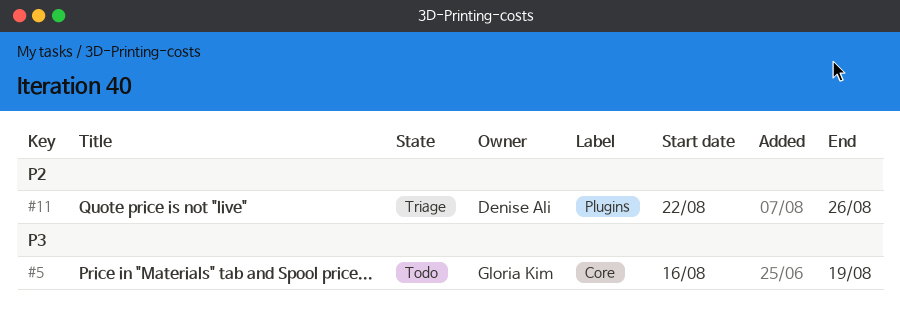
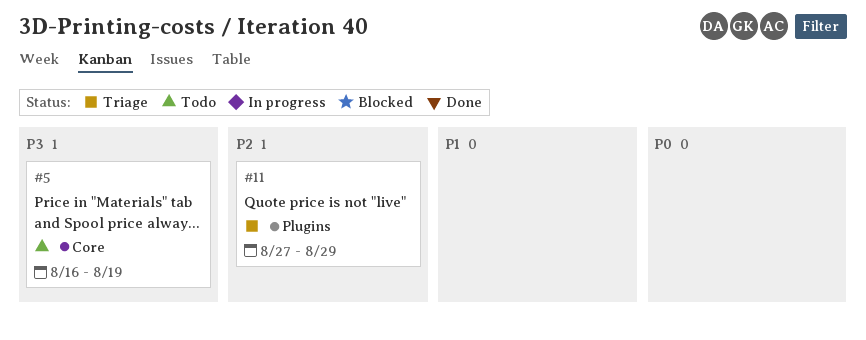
#11, start: Aug 22 -> Aug 27
#11, due: Aug 26 -> Aug 29

